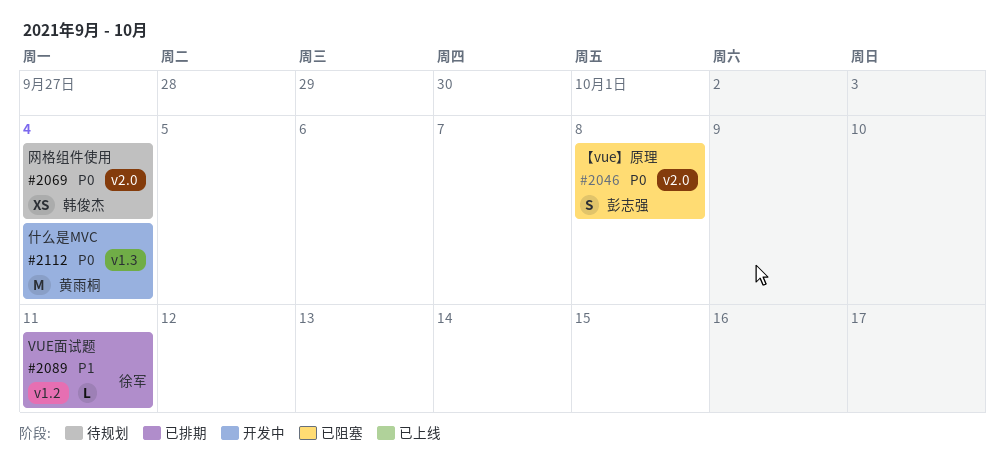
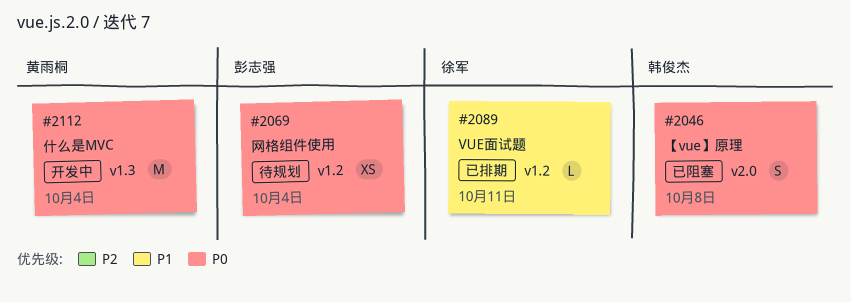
#2046, owner: 彭志强 -> 韩俊杰
#2069, owner: 韩俊杰 -> 彭志强
#2069, label: v2.0 -> v1.2

